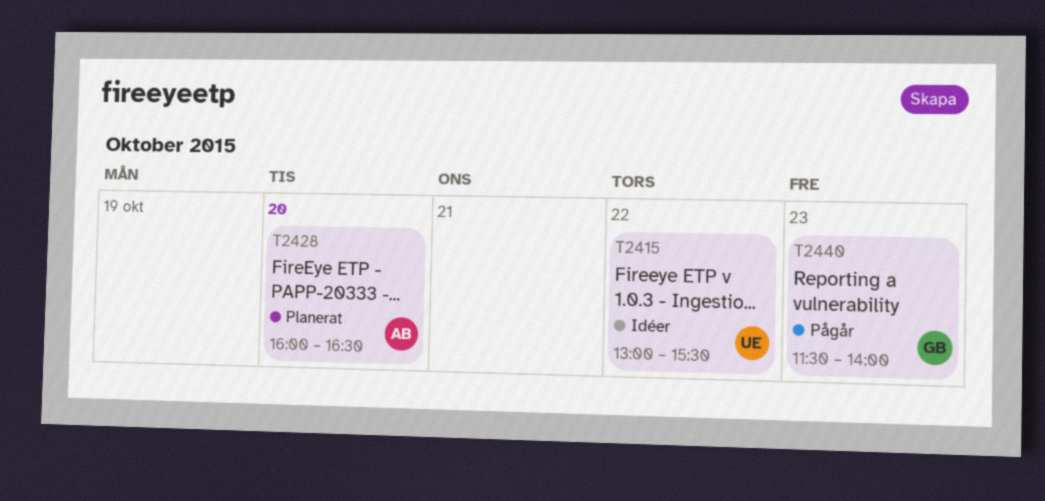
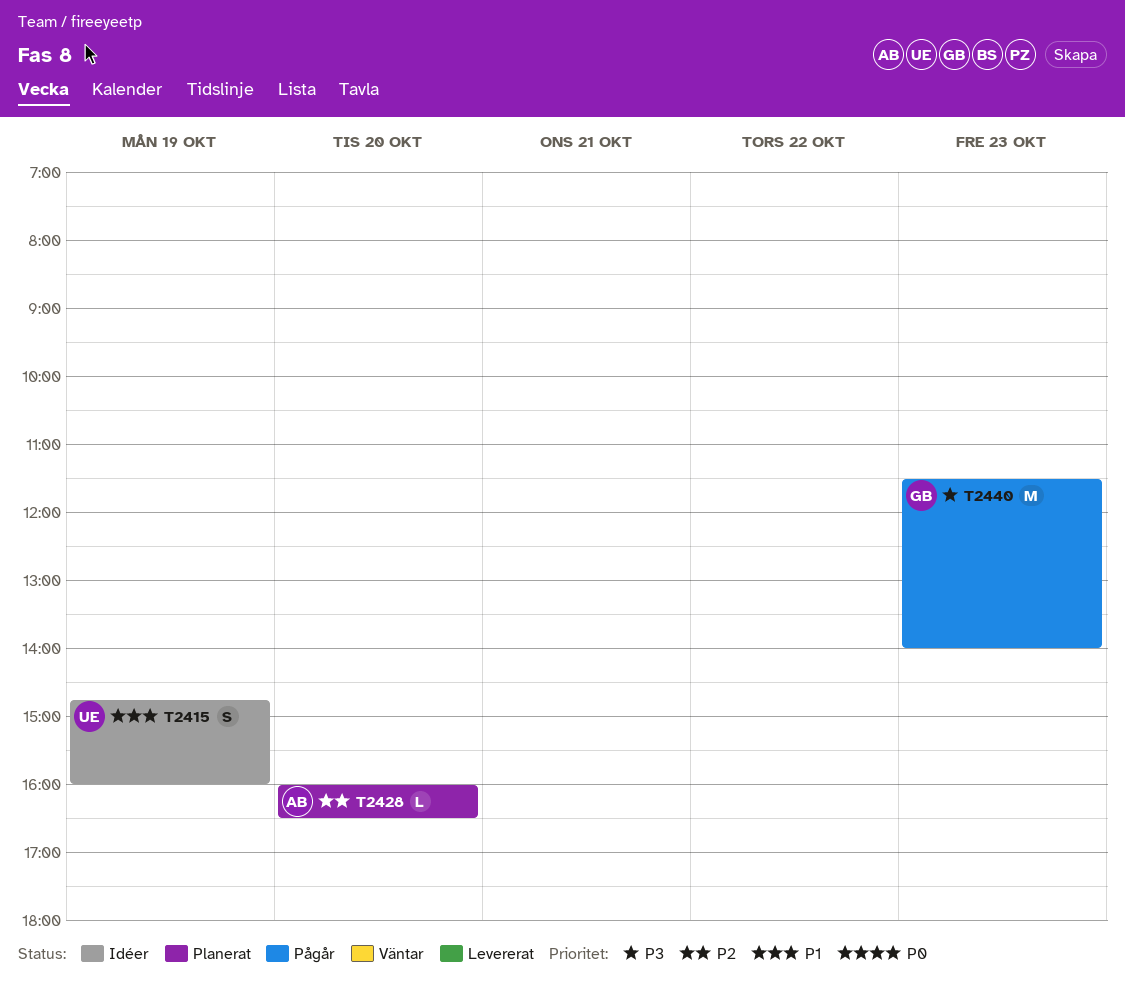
T2415, day: Oct 22 -> Oct 19
T2415, begins: 13:00 -> 14:45
T2415, ends: 15:30 -> 16:00

